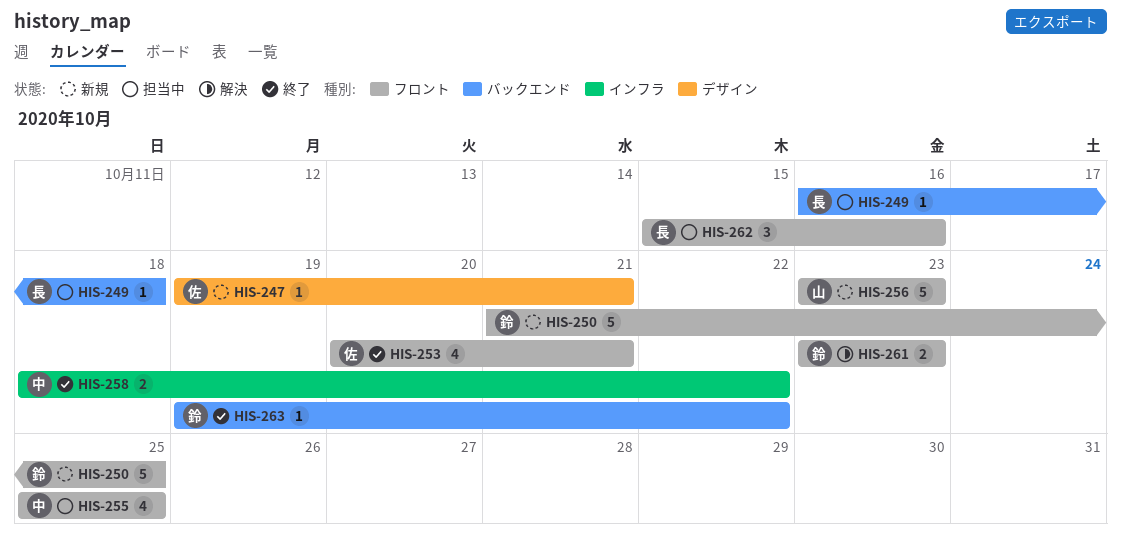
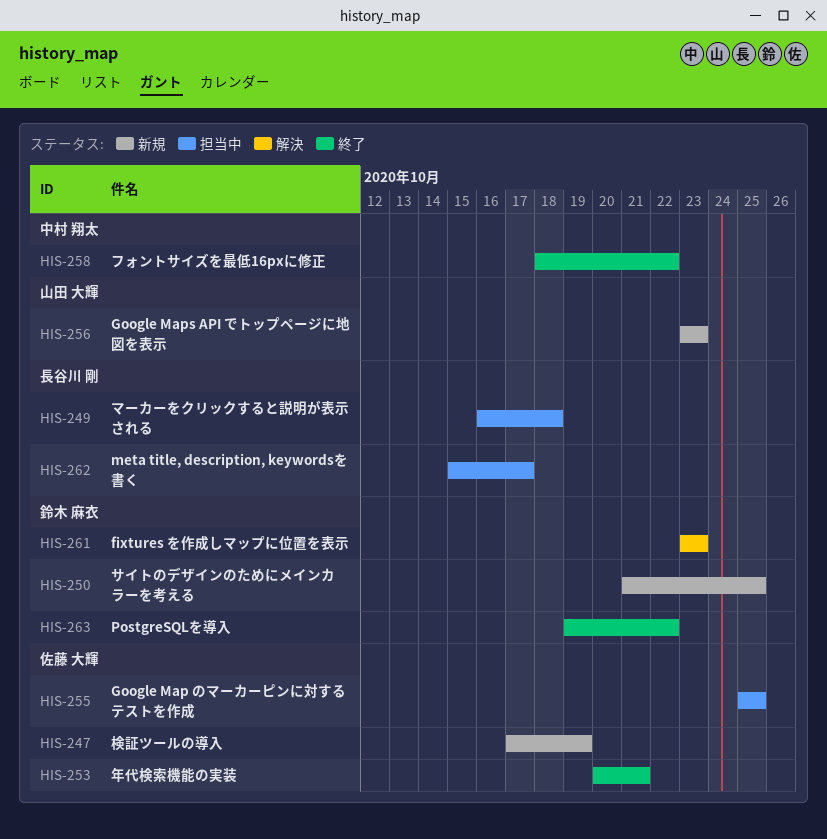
HIS-247, start: Oct 19 -> Oct 17
HIS-247, due: Oct 21 -> Oct 19
HIS-255, owner: 中村 翔太 -> 佐藤 大輝
HIS-262, due: Oct 16 -> Oct 17

